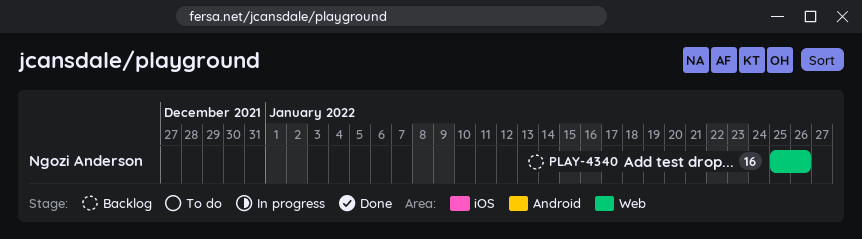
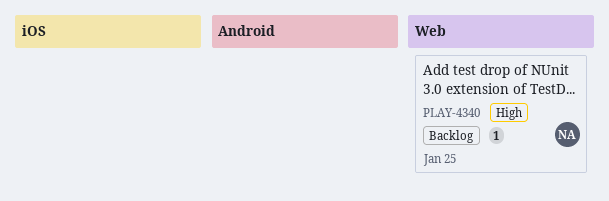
PLAY-4340, estimate: 16 -> 1
PLAY-4340, due: Jan 26 -> Jan 25

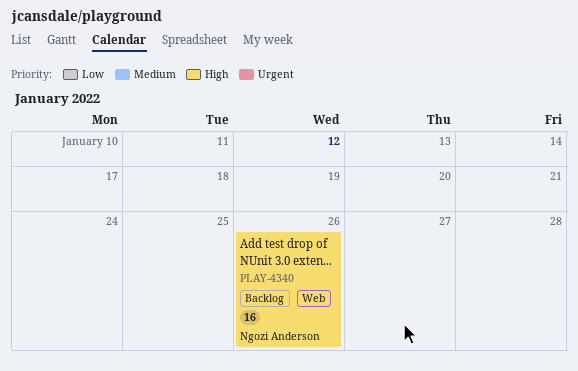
PLAY-4340, estimate: 1 -> 16
PLAY-4340, due: Jan 25 -> Jan 26

